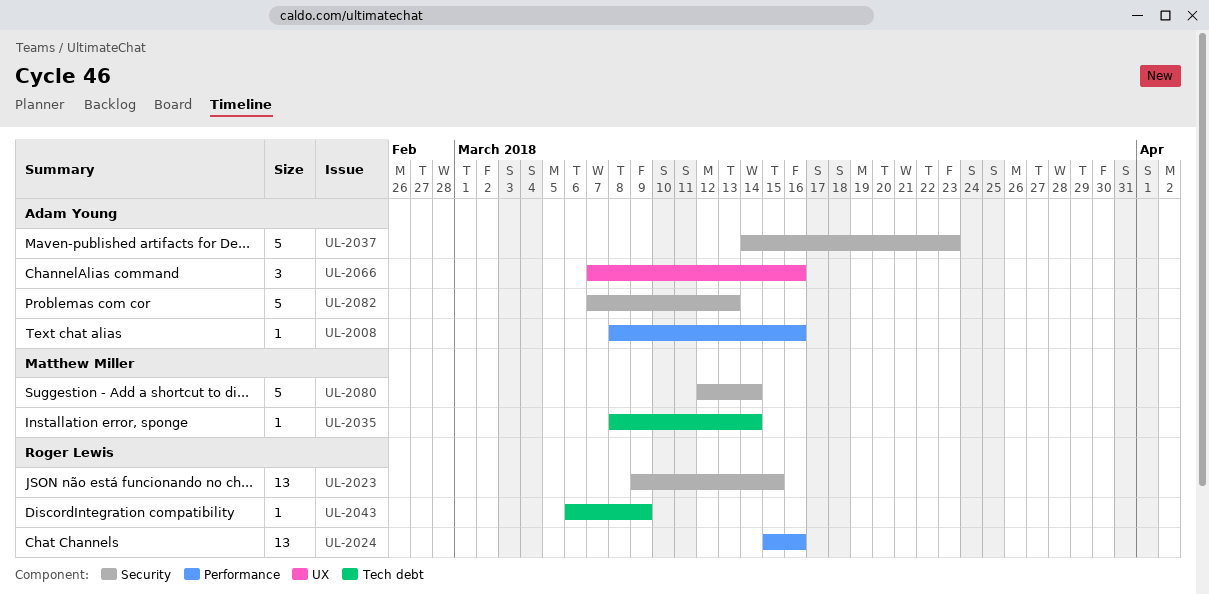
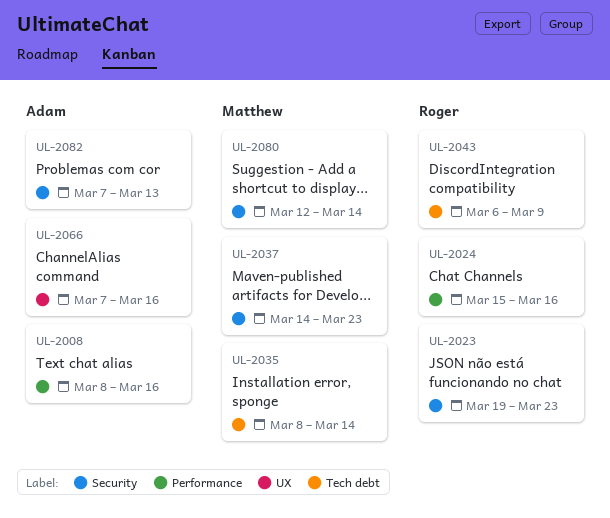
UL-2023, start: Mar 9 -> Mar 19
UL-2023, due: Mar 15 -> Mar 23
UL-2037, owner: Adam Young -> Matthew Miller

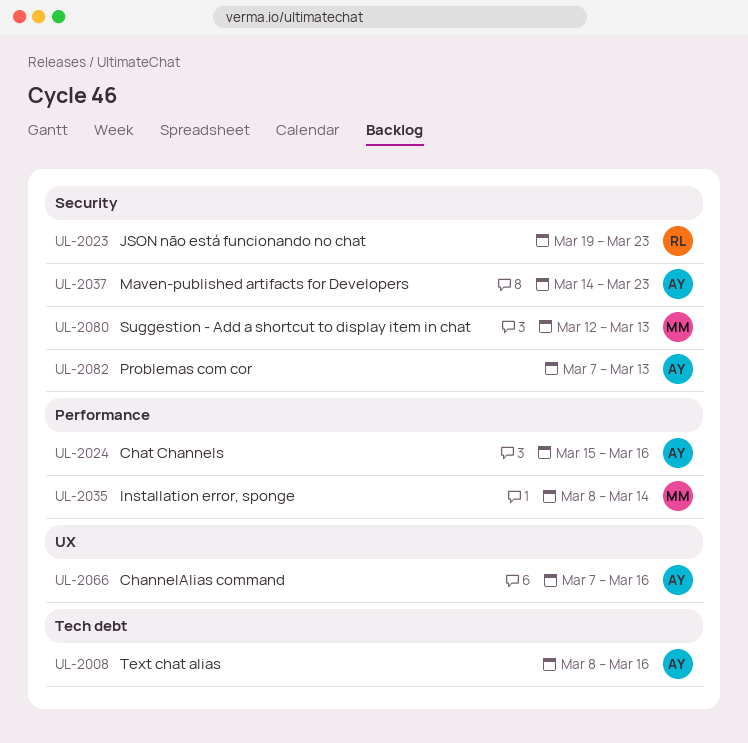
UL-2008, label: Performance -> Tech debt
UL-2024, owner: Roger -> Adam
UL-2035, label: Tech debt -> Performance
UL-2037, owner: Matthew -> Adam
UL-2043: present -> none
UL-2080, due: Mar 14 -> Mar 13

